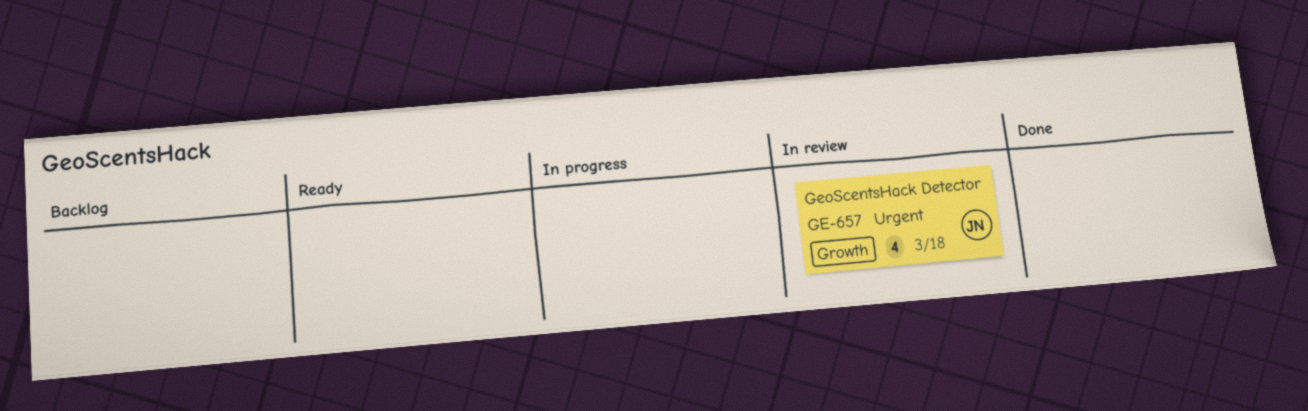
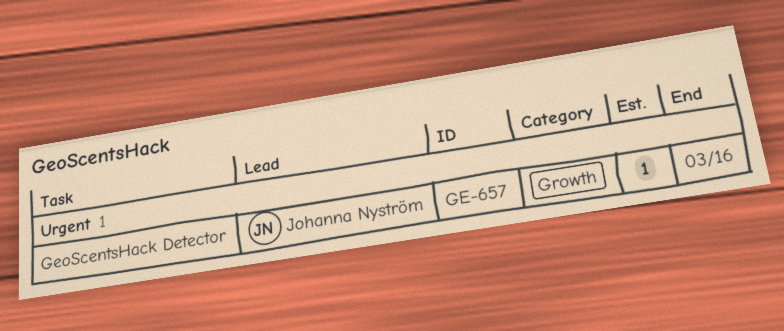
GE-657, estimate: 4 -> 1
GE-657, due: Mar 18 -> Mar 16

